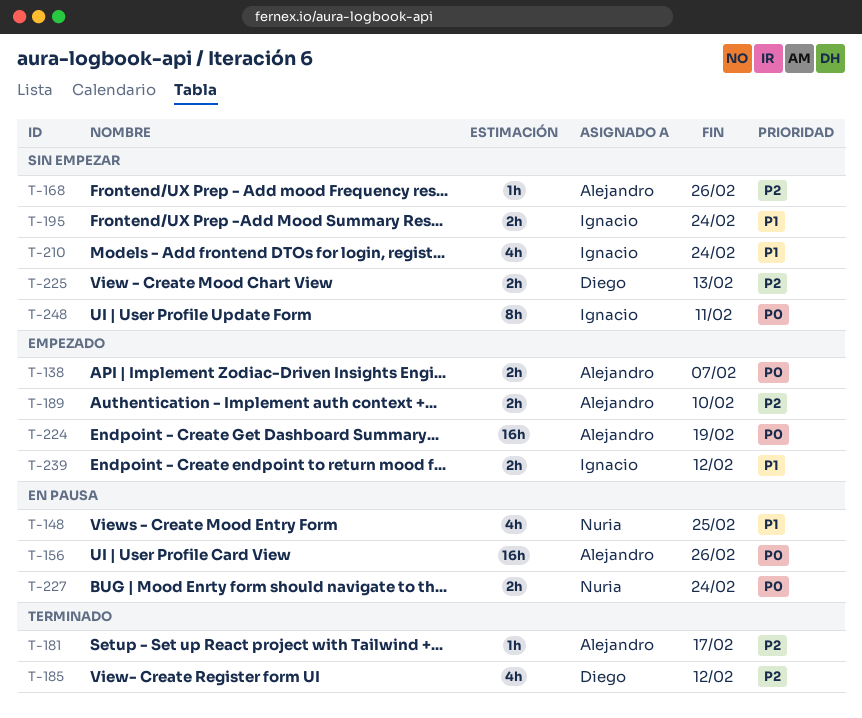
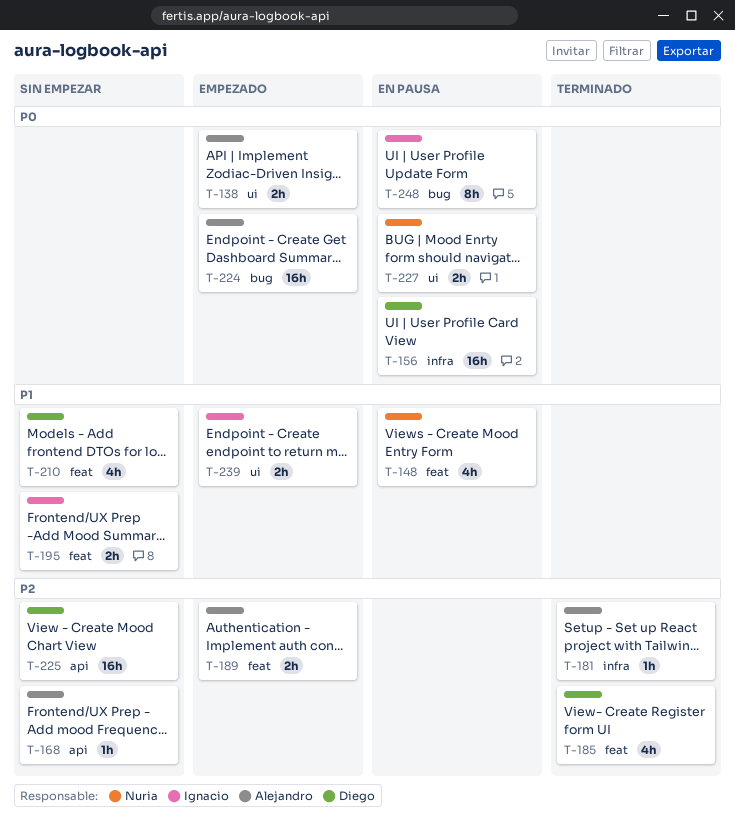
T-156, owner: Alejandro -> Diego
T-210, owner: Ignacio -> Diego
T-225, estimate: 2h -> 16h
T-248, status: Sin empezar -> En pausa

